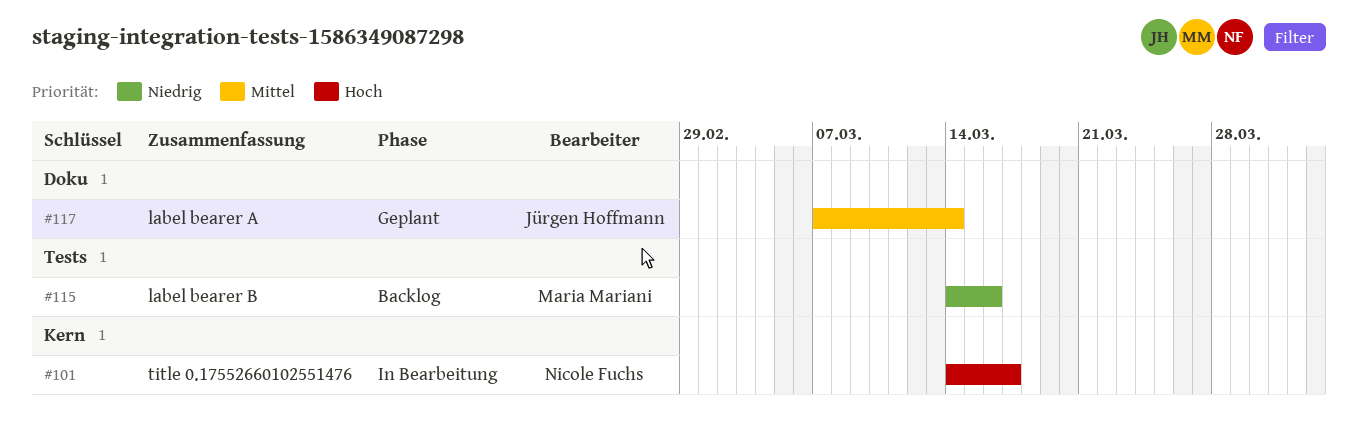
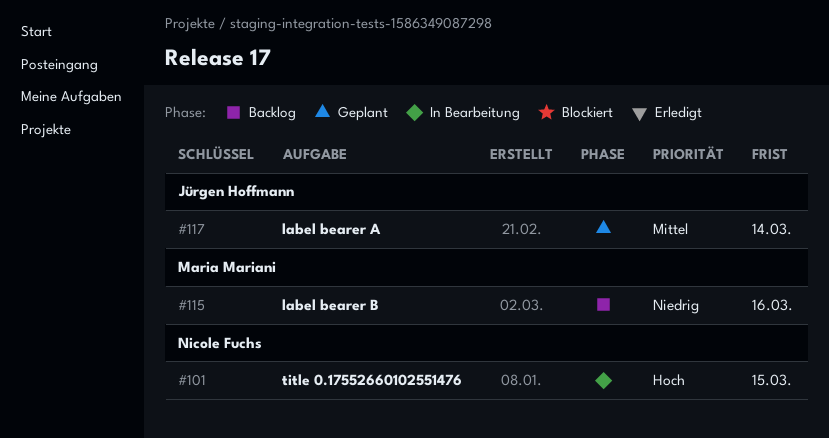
#101, due: Mar 17 -> Mar 15

